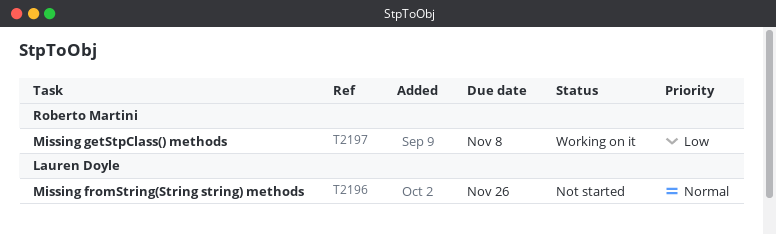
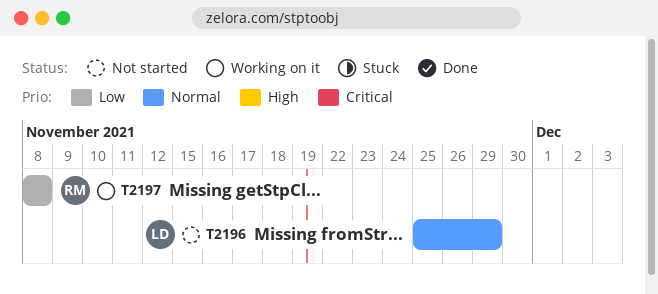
T2196, due: Nov 26 -> Nov 29

